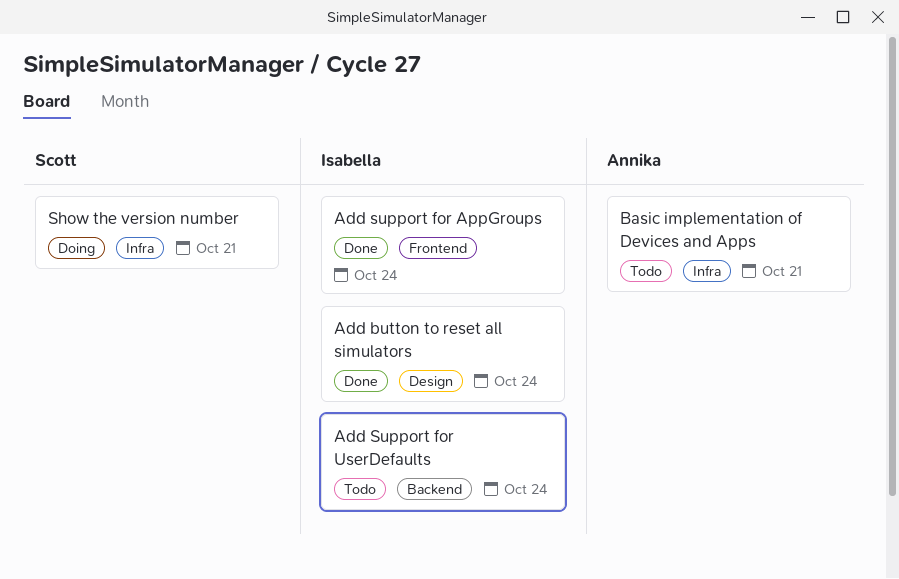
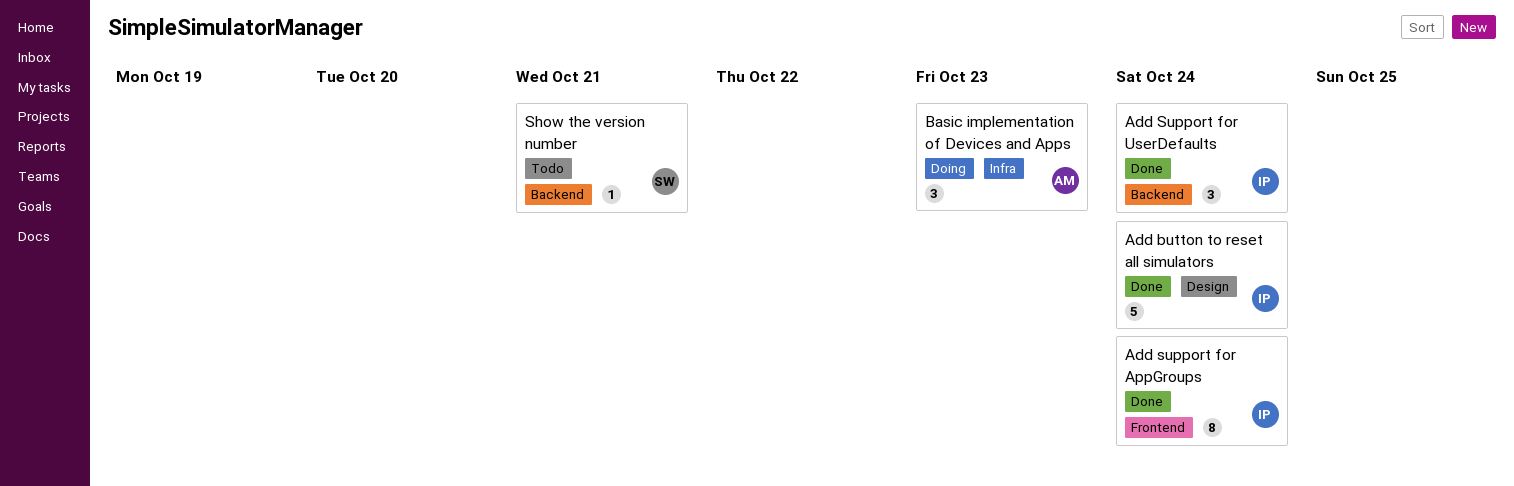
Add Support for UserDefaults, status: Todo -> Done
Basic implementation of Devices and Apps, status: Todo -> Doing
Basic implementation of Devices and Apps, due: Oct 21 -> Oct 23
Show the version number, status: Doing -> Todo
Show the version number, label: Infra -> Backend

